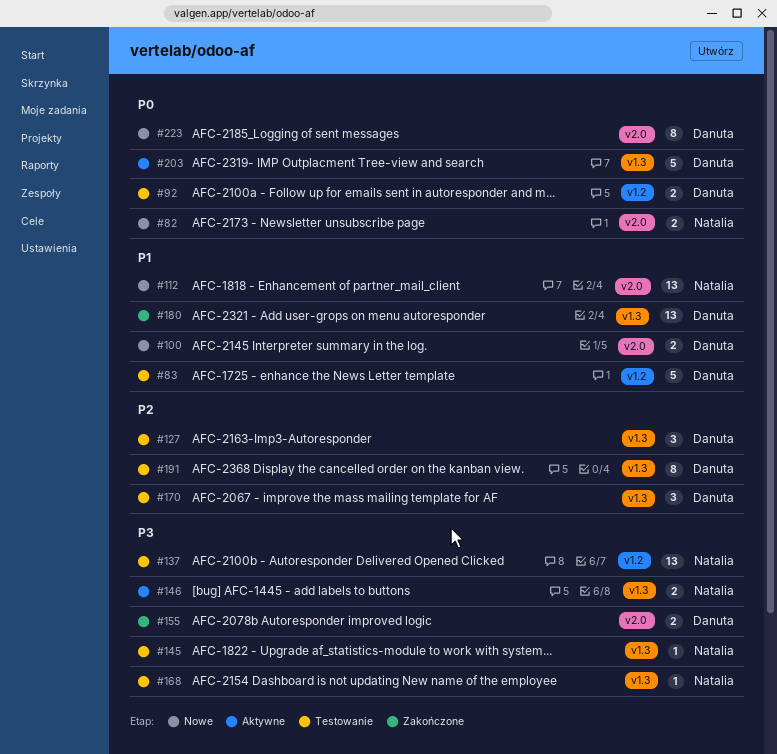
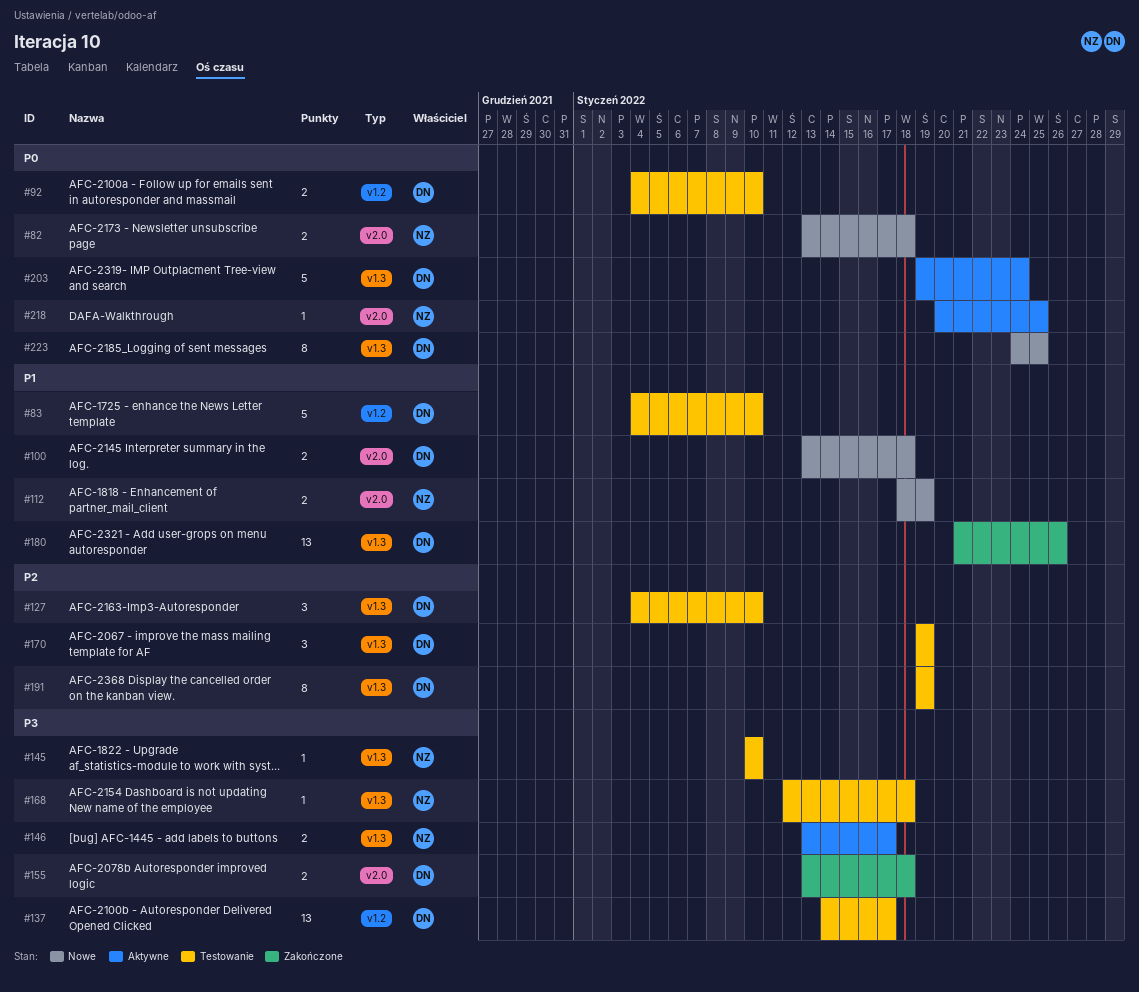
#112, estimate: 13 -> 2
#137, owner: Natalia -> Danuta
#218: none -> present
#223, label: v2.0 -> v1.3

